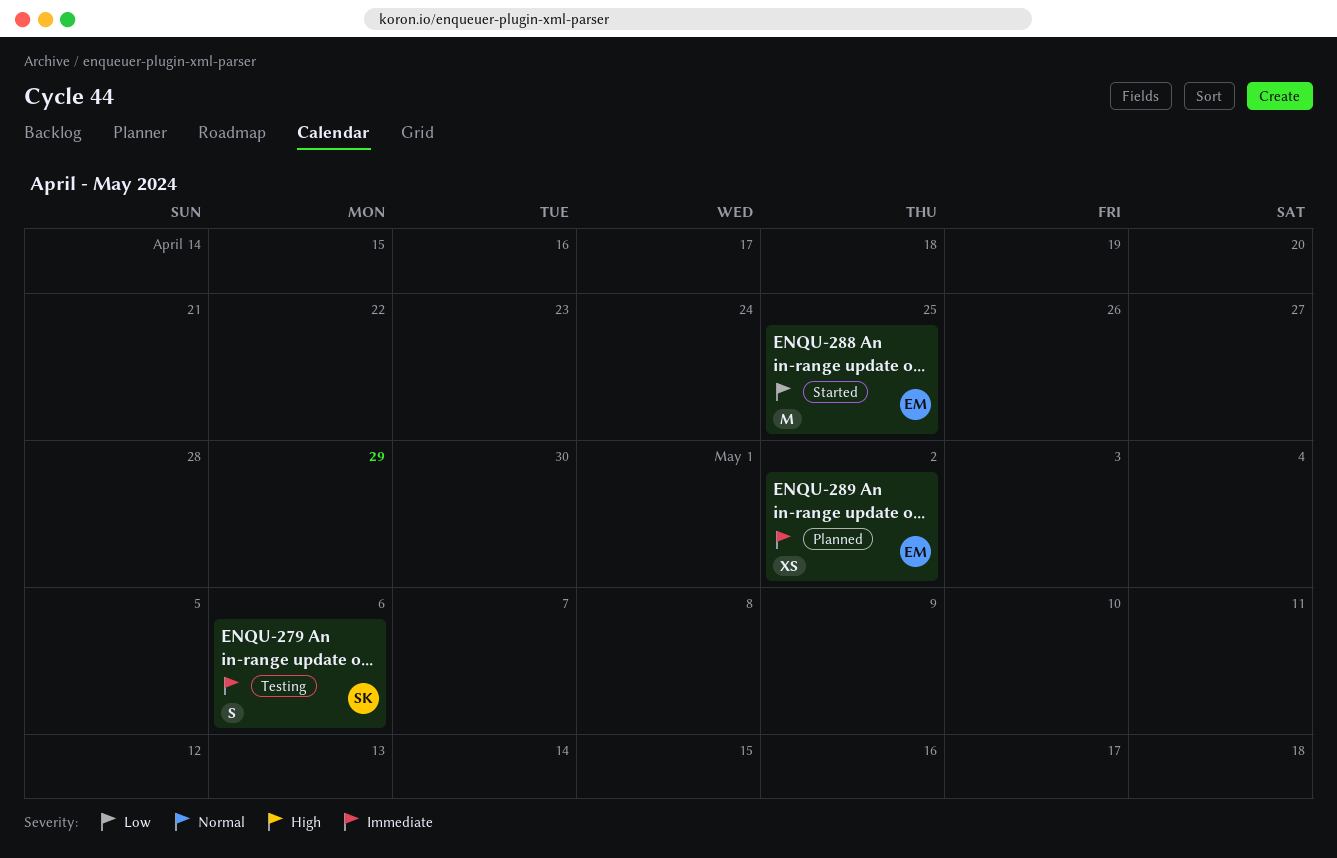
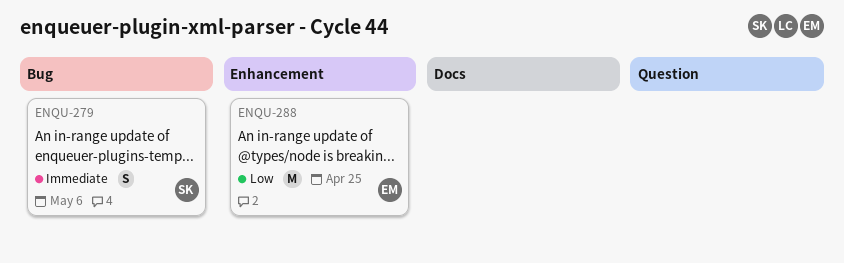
ENQU-289: present -> none

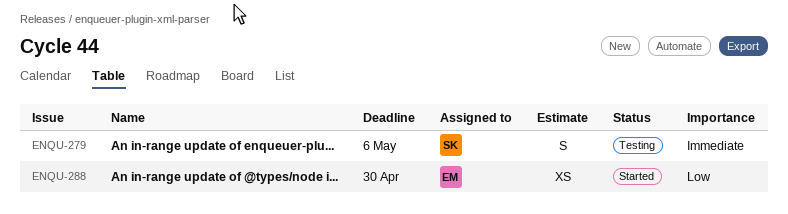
ENQU-288, estimate: M -> XS
ENQU-288, due: Apr 25 -> Apr 30

